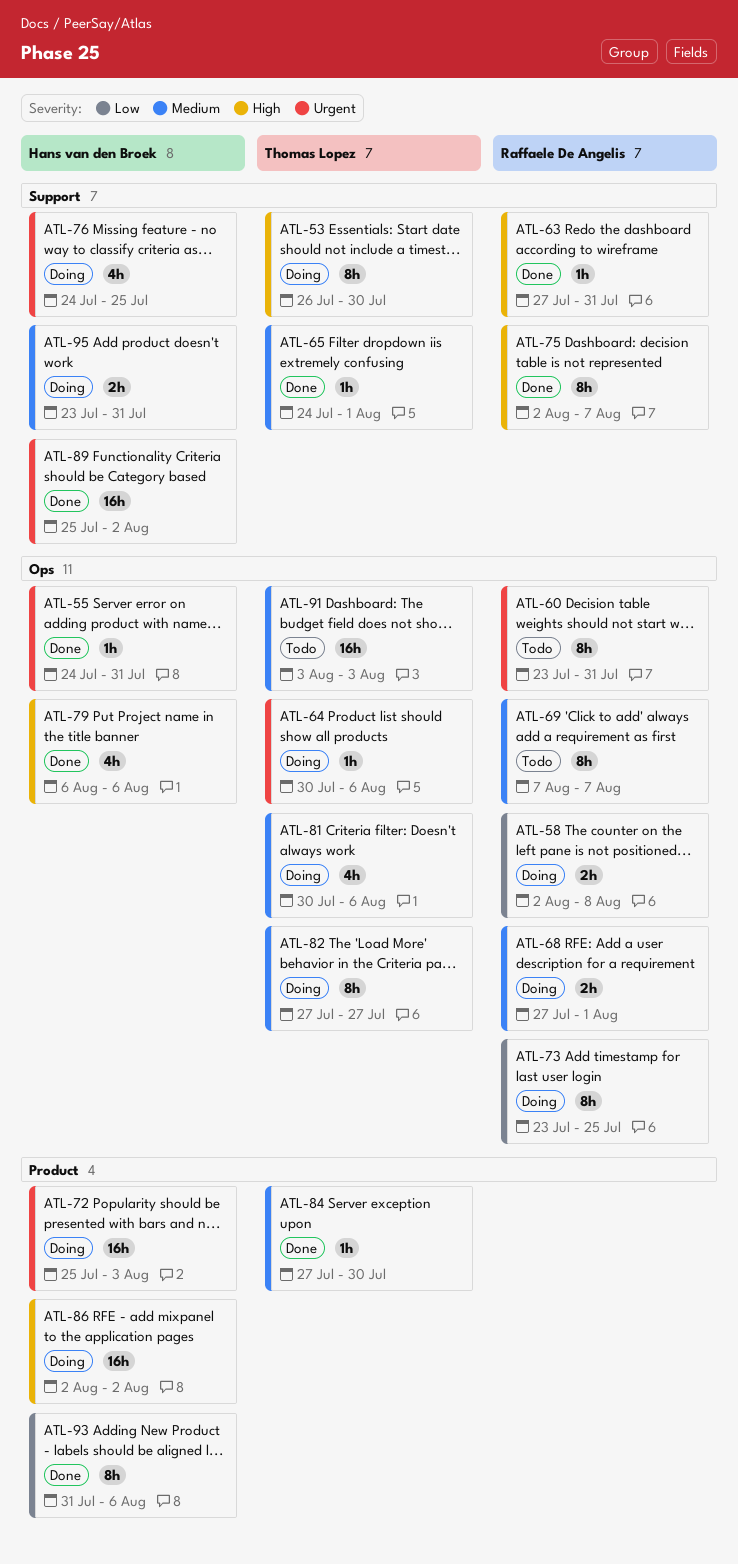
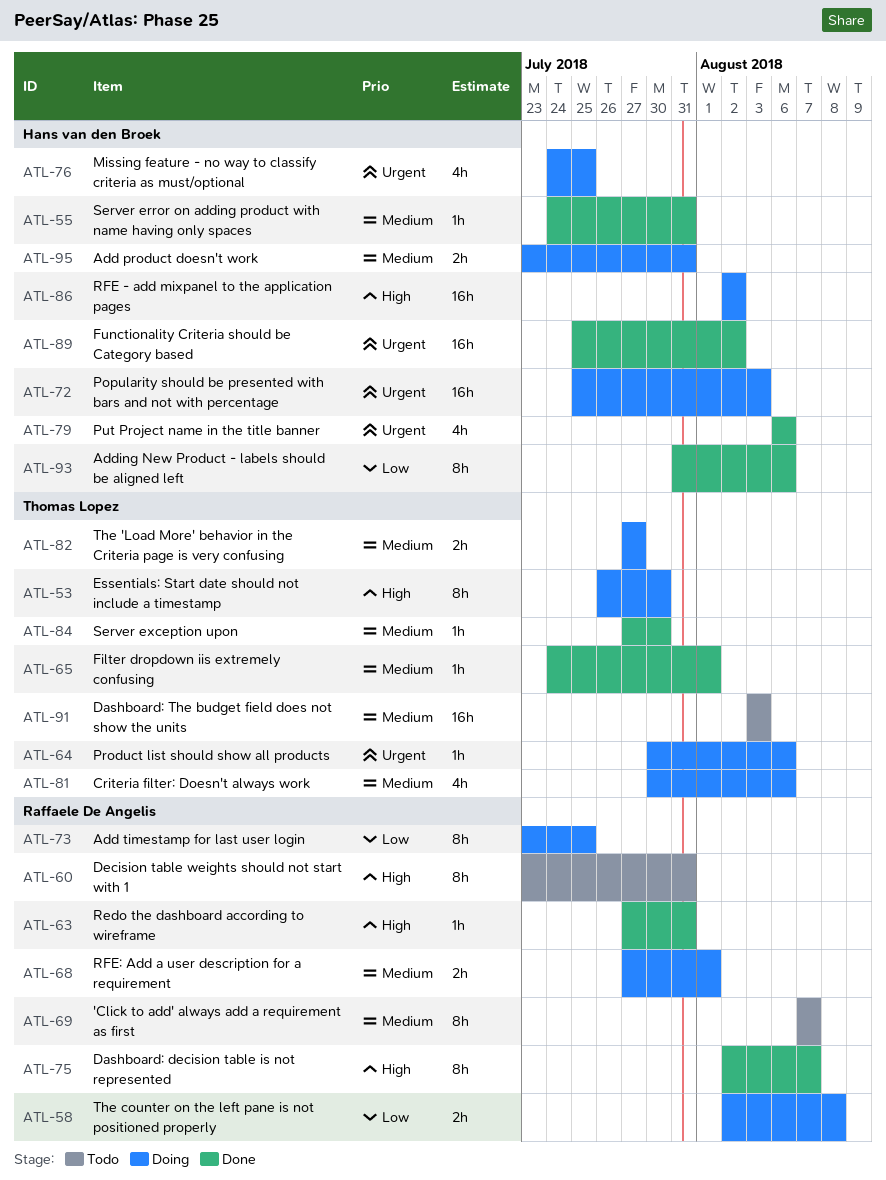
ATL-55, priority: Urgent -> Medium
ATL-60, priority: Urgent -> High
ATL-79, priority: High -> Urgent
ATL-82, estimate: 8h -> 2h

